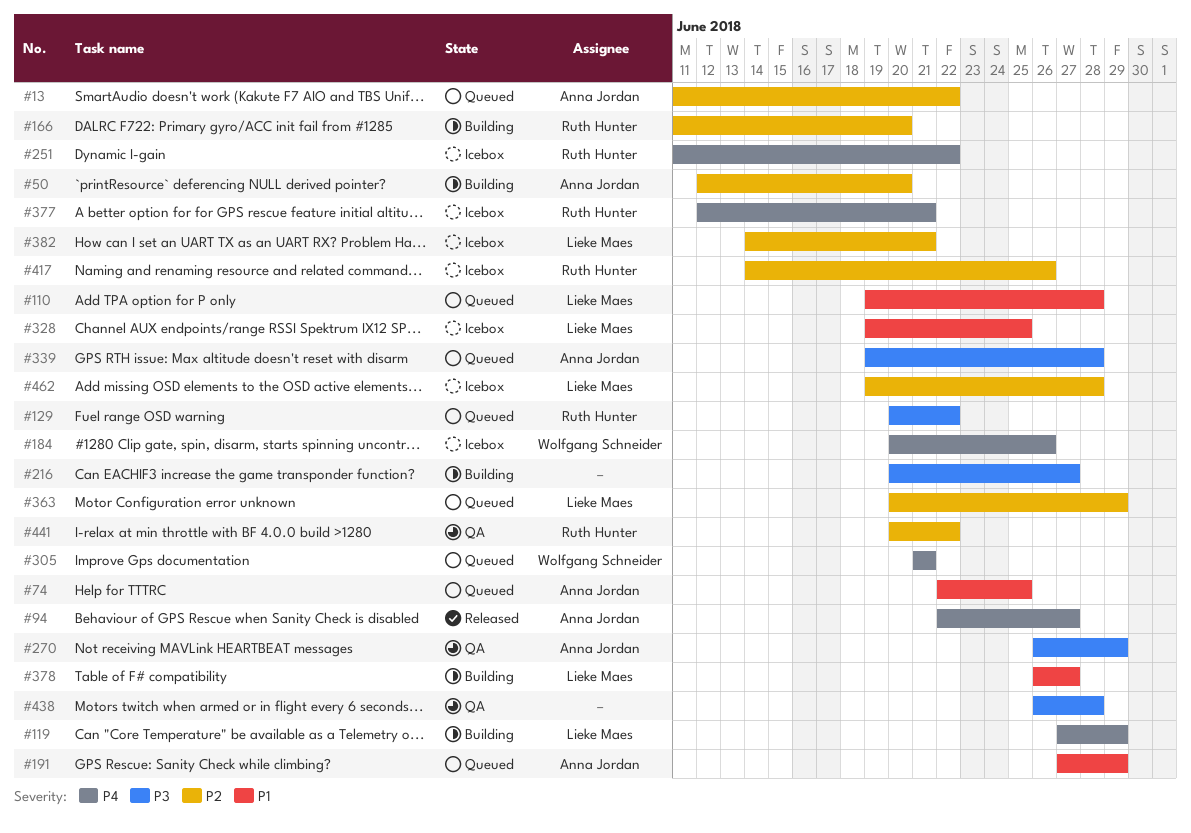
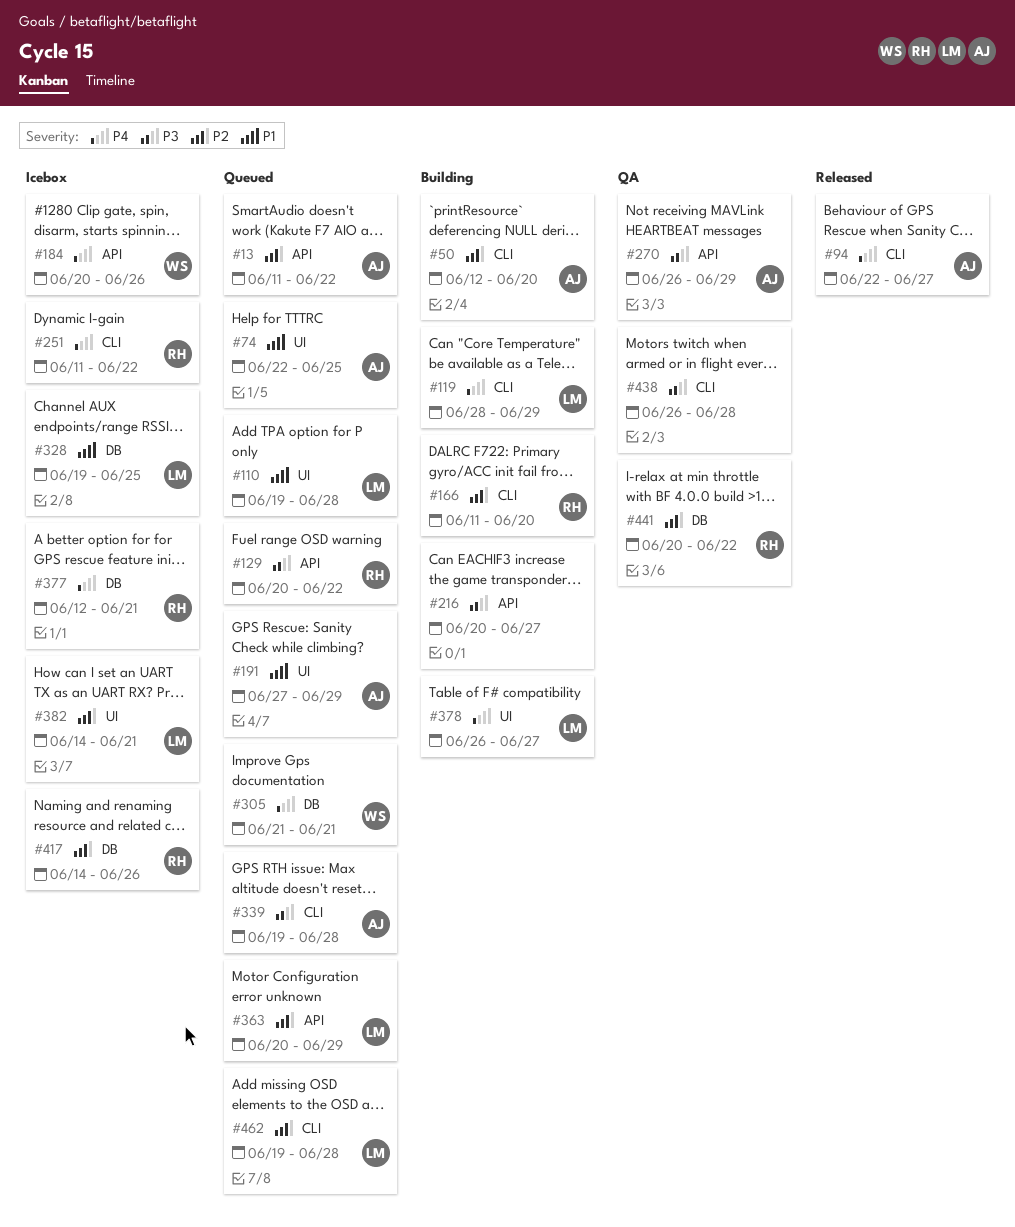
#119, start: Jun 27 -> Jun 28
#378, priority: P1 -> P4
#462, status: Icebox -> Queued

